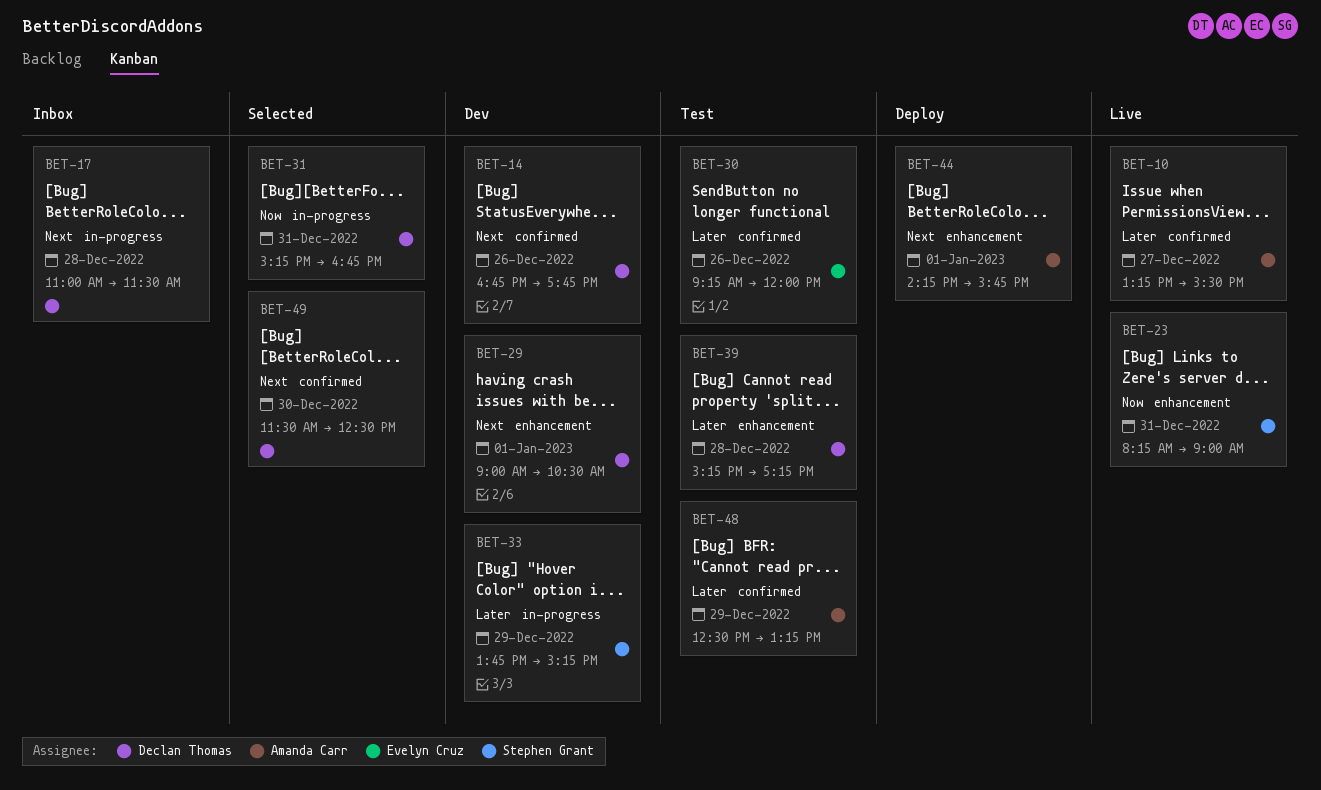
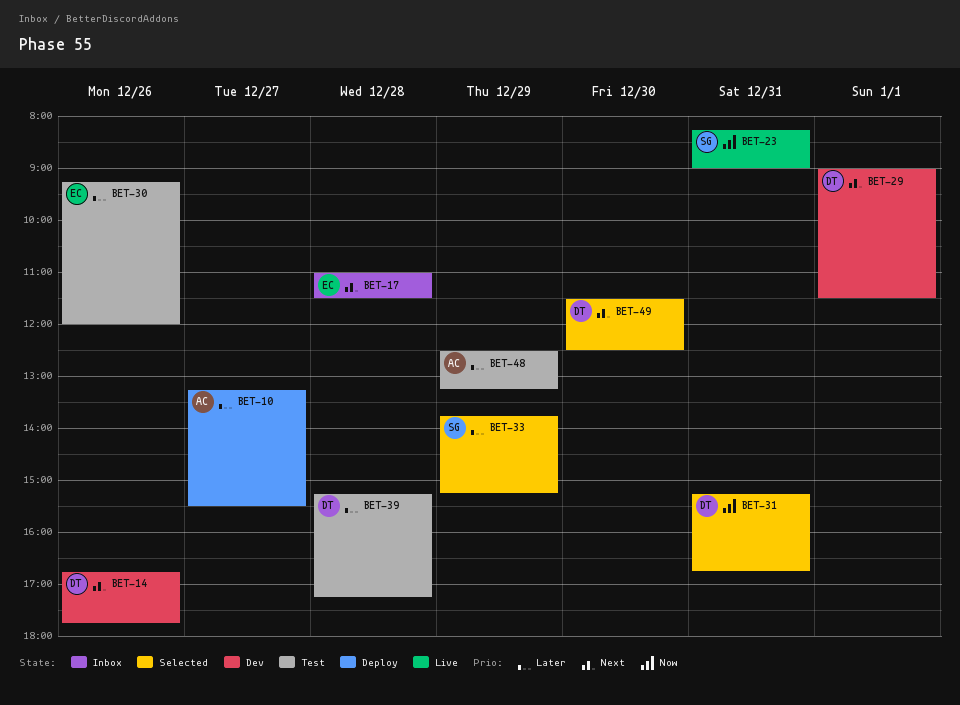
BET-10, status: Live -> Deploy
BET-17, owner: Declan Thomas -> Evelyn Cruz
BET-29, ends: 10:30 -> 11:30
BET-33, status: Dev -> Selected
BET-44: present -> none

